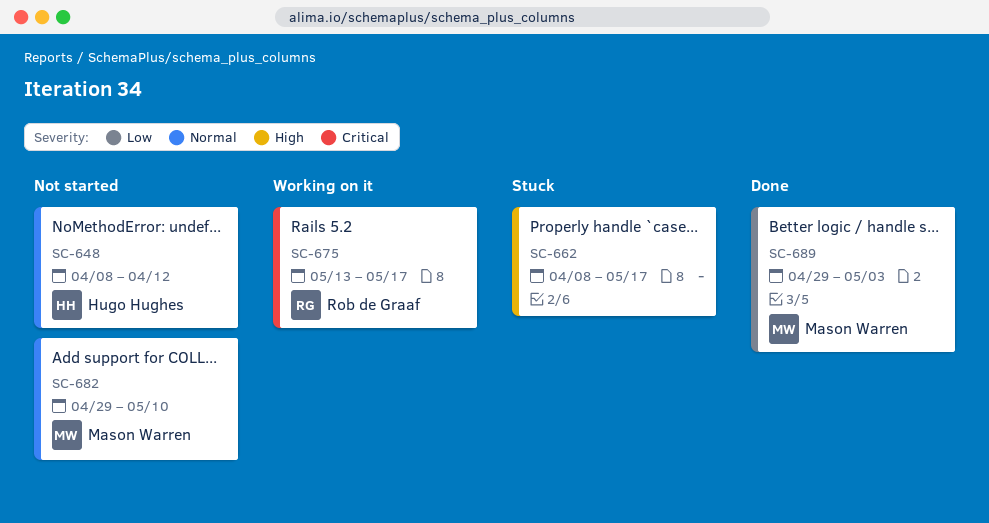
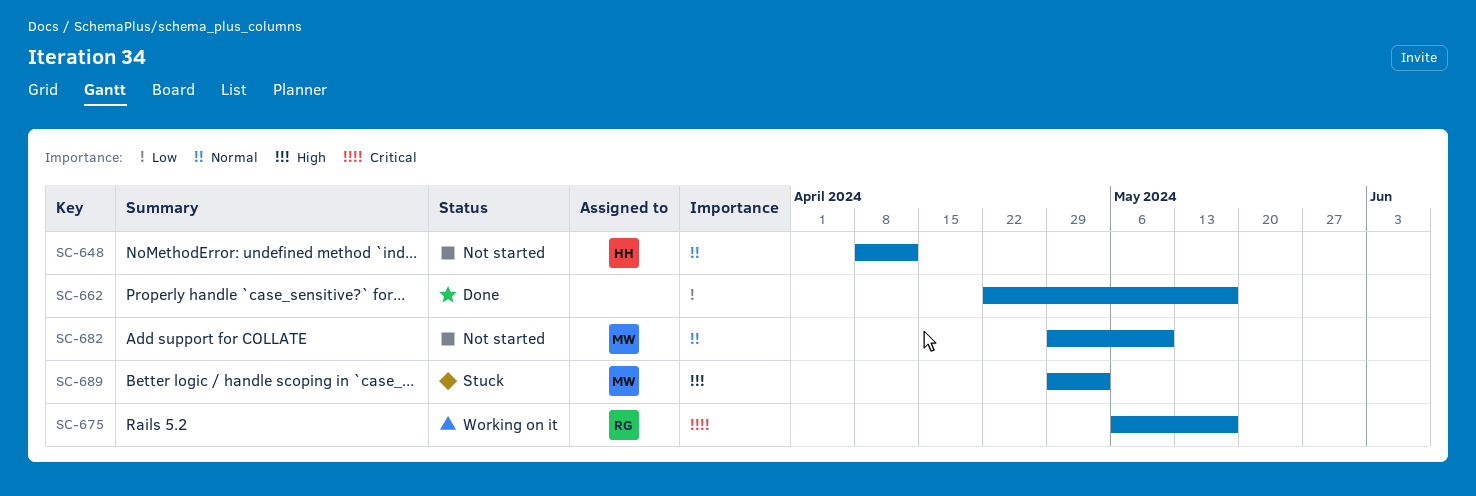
SC-662, status: Stuck -> Done
SC-662, priority: High -> Low
SC-662, start: Apr 8 -> Apr 22
SC-675, start: May 13 -> May 6
SC-689, status: Done -> Stuck
SC-689, priority: Low -> High

